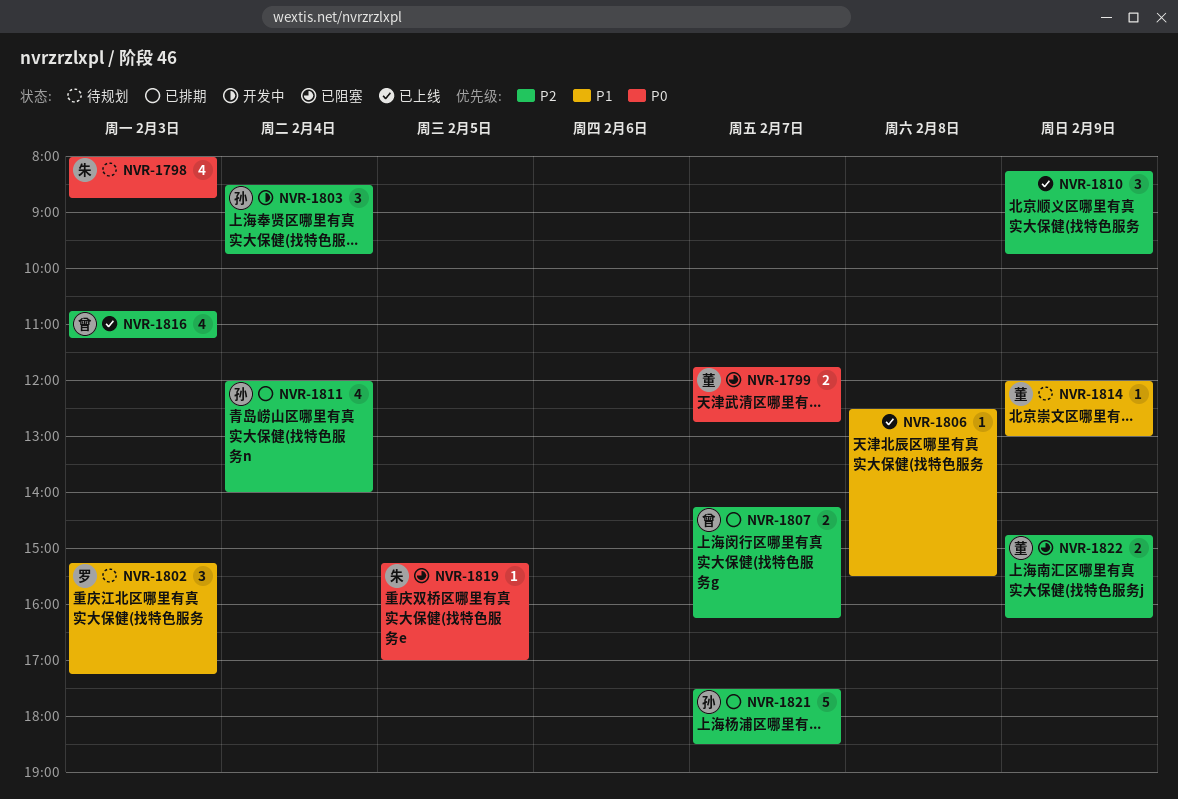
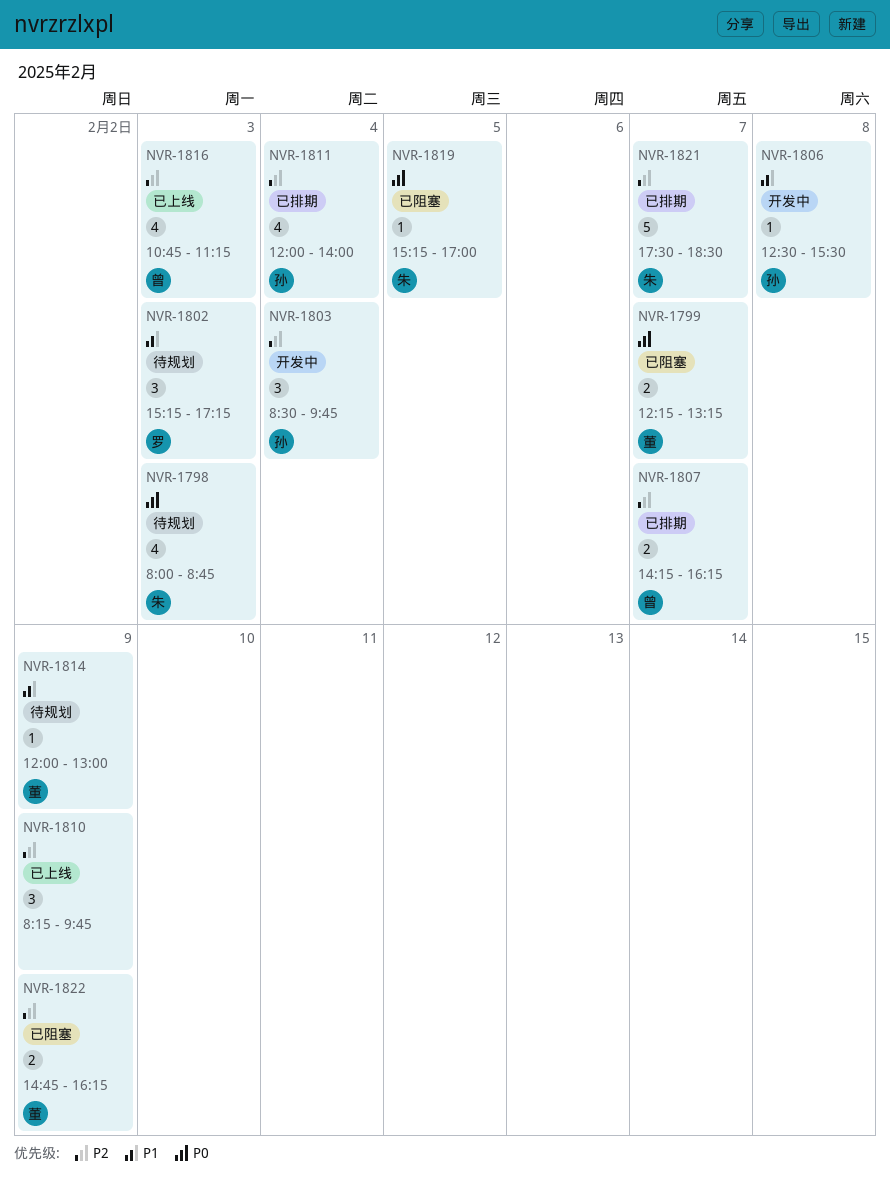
NVR-1799, begins: 11:45 -> 12:15
NVR-1799, ends: 12:45 -> 13:15
NVR-1806, status: 已上线 -> 开发中
NVR-1806, owner: none -> 孙
NVR-1821, owner: 孙 -> 朱

